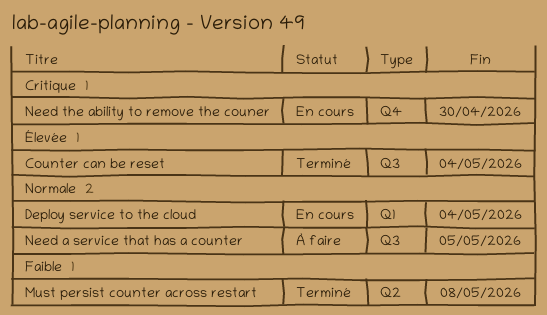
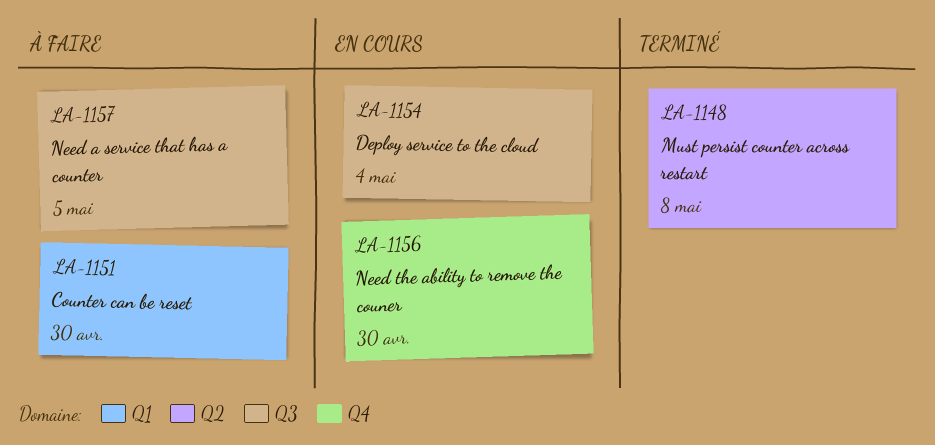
Counter can be reset, status: Terminé -> À faire
Counter can be reset, label: Q3 -> Q1
Counter can be reset, due: May 4 -> Apr 30
Deploy service to the cloud, label: Q1 -> Q3

